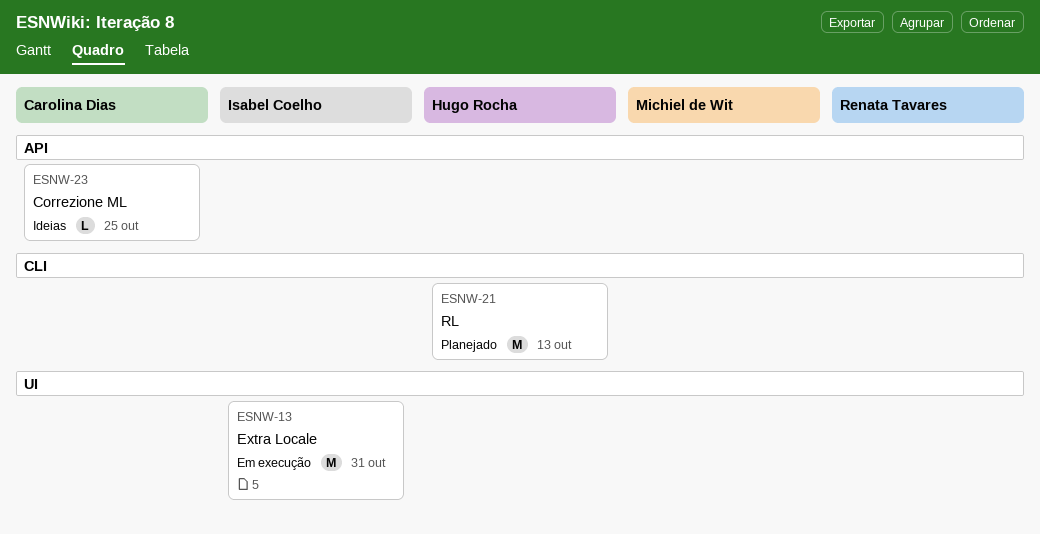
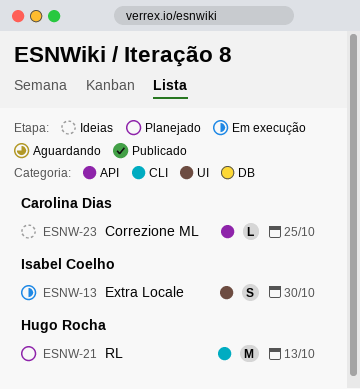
ESNW-13, estimate: M -> S
ESNW-13, due: Oct 31 -> Oct 30

